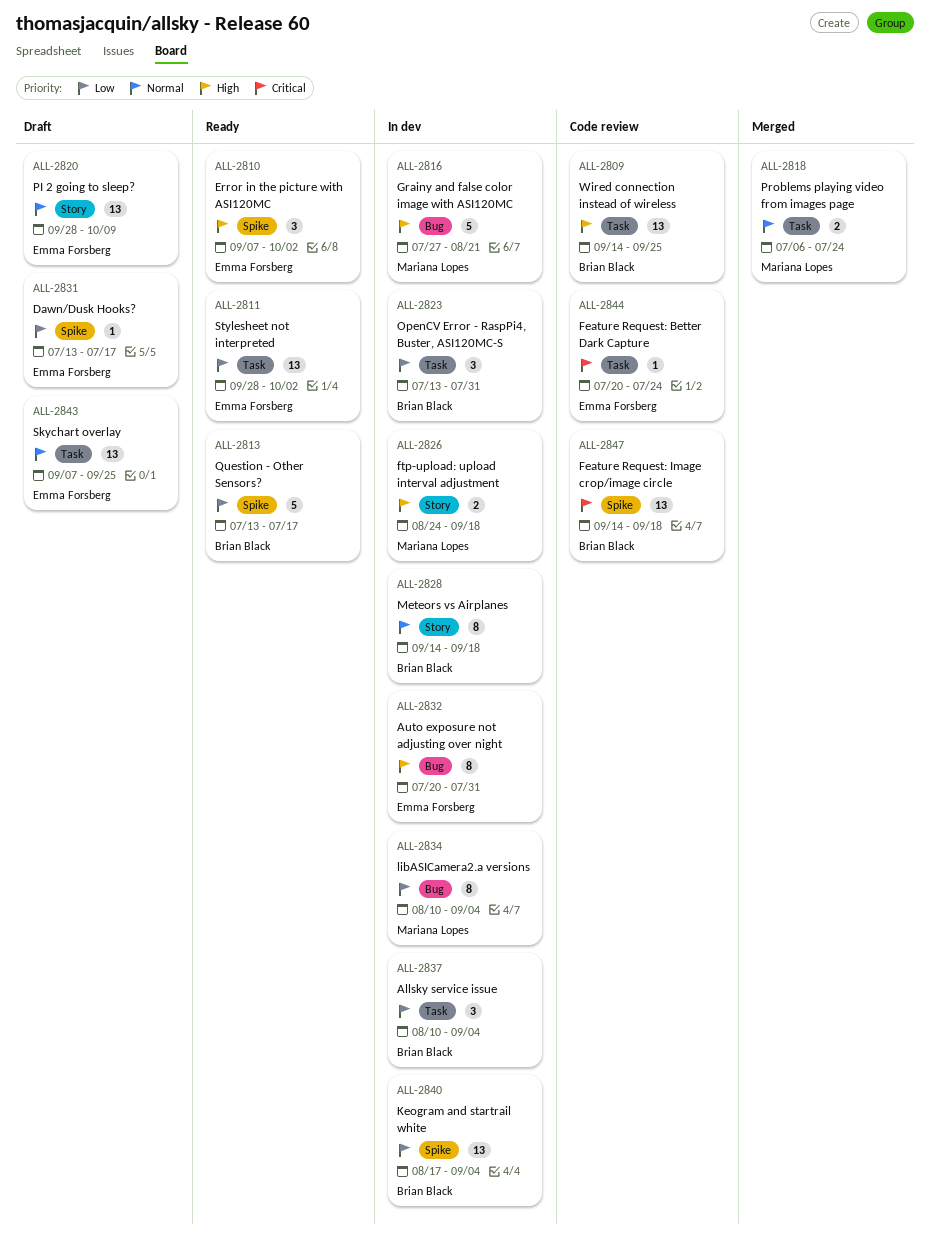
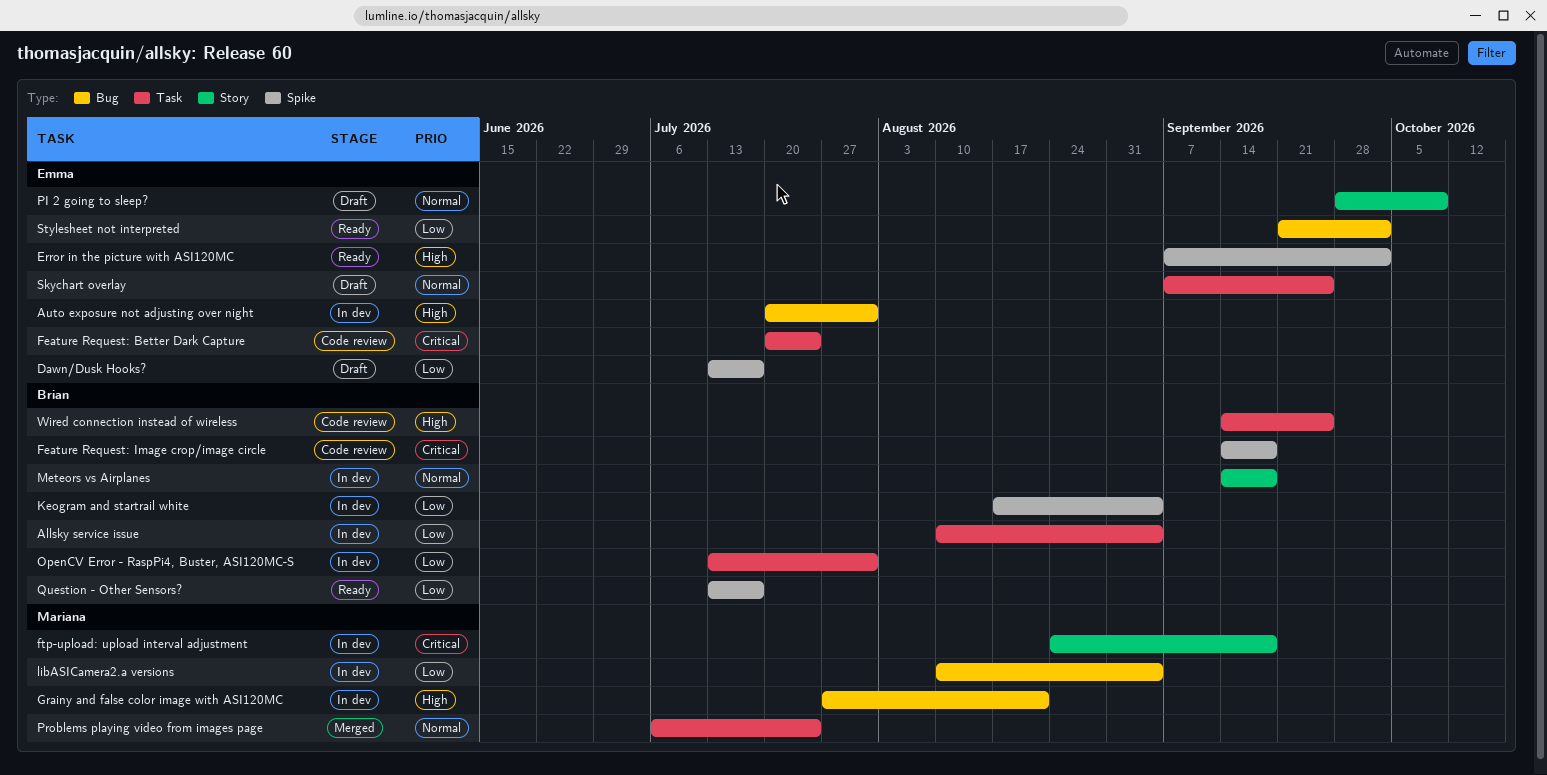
ftp-upload: upload interval adjustment, priority: High -> Critical
Stylesheet not interpreted, label: Task -> Bug
Stylesheet not interpreted, start: Sep 28 -> Sep 21

